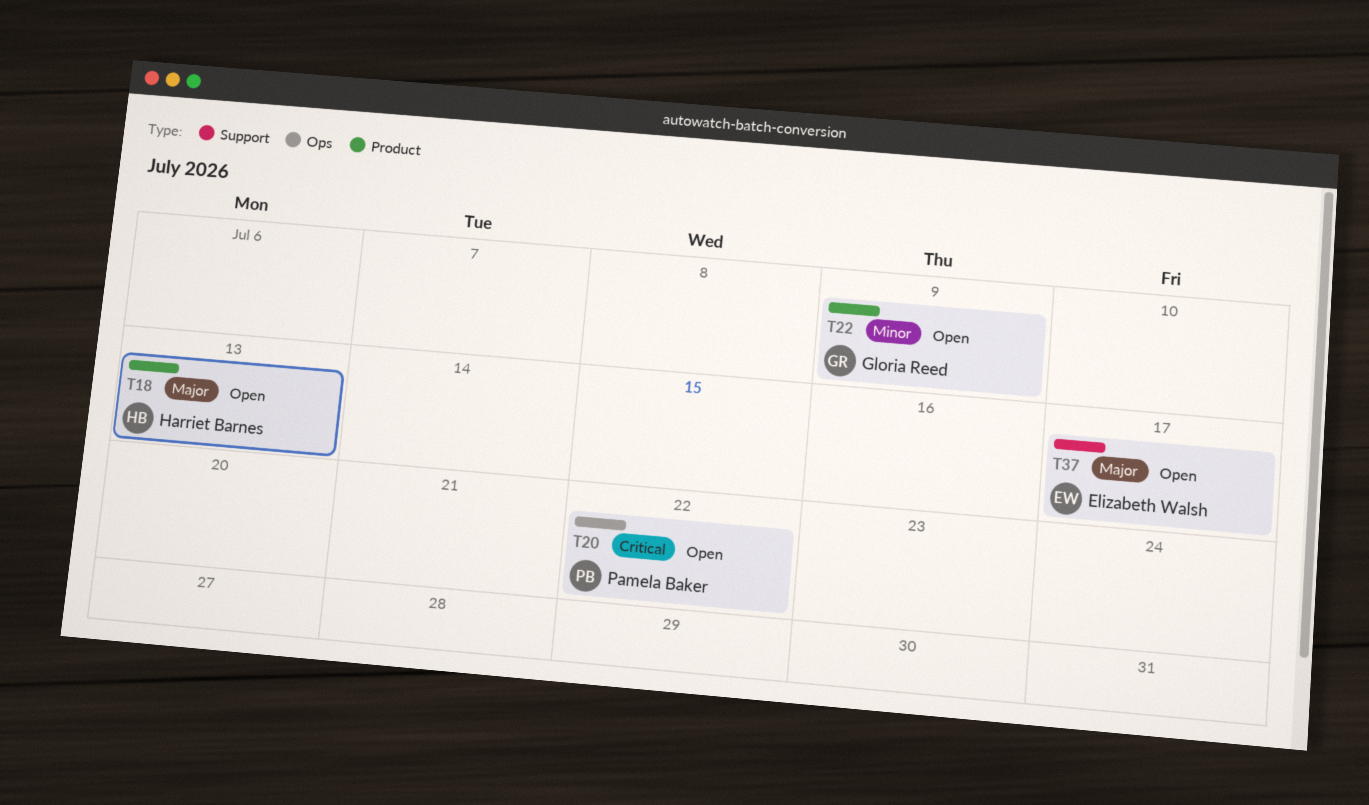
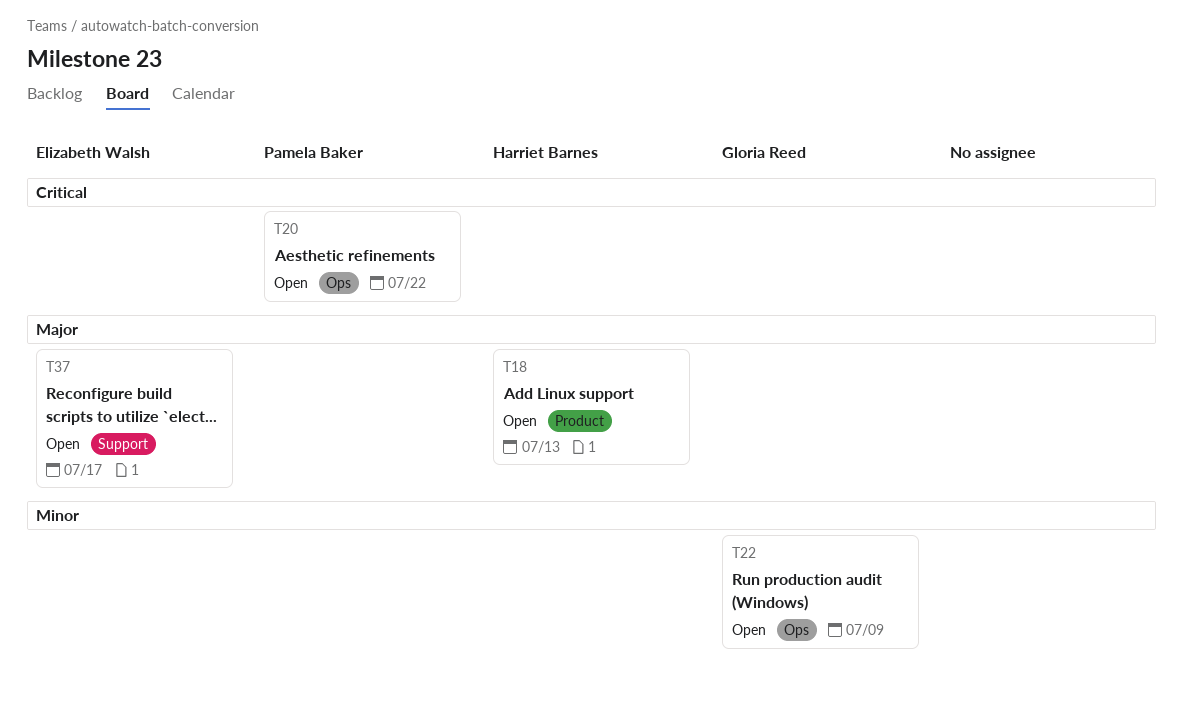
T22, label: Product -> Ops

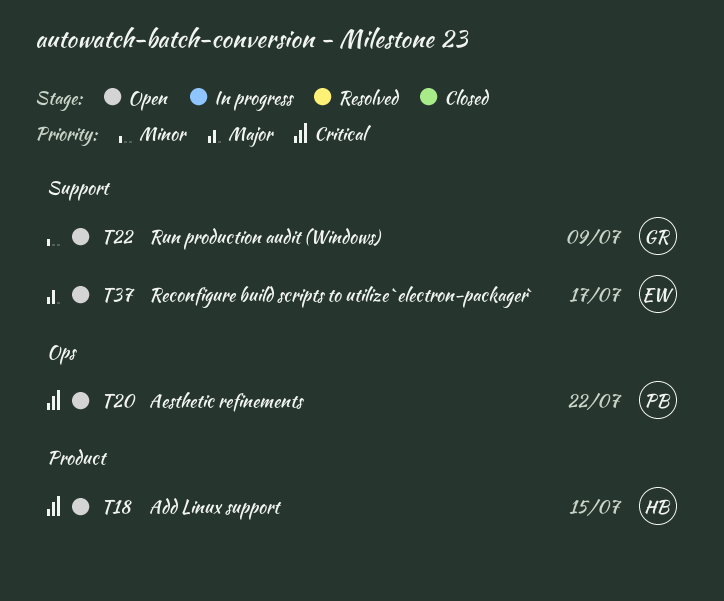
T18, priority: Major -> Critical
T18, due: Jul 13 -> Jul 15
T22, label: Ops -> Support

